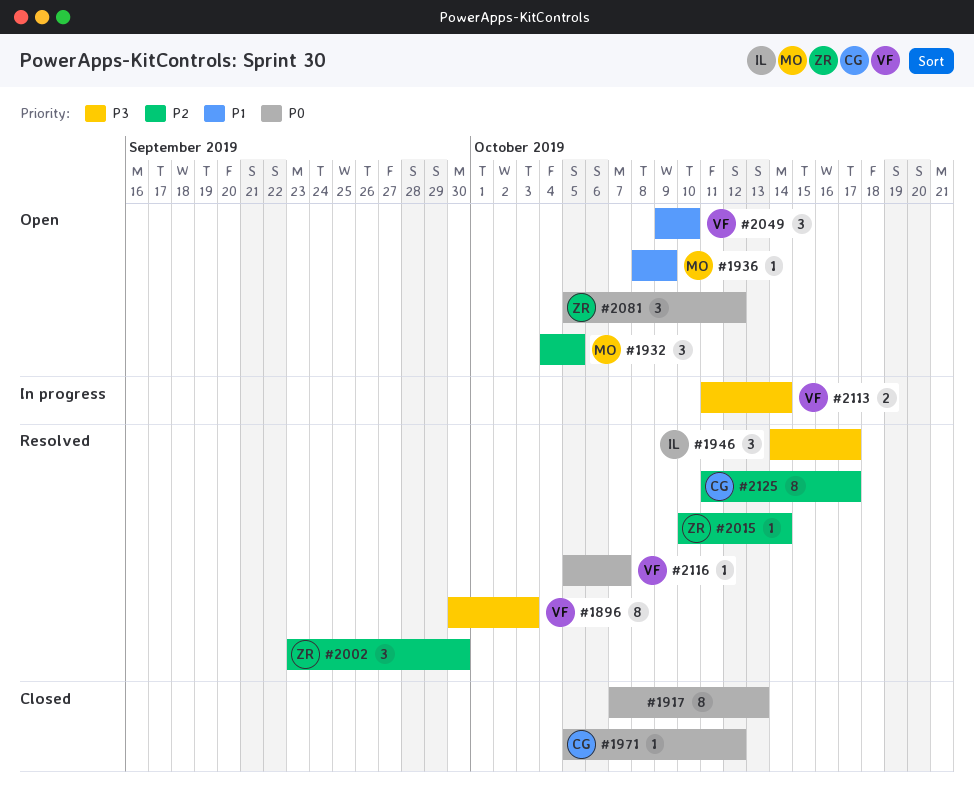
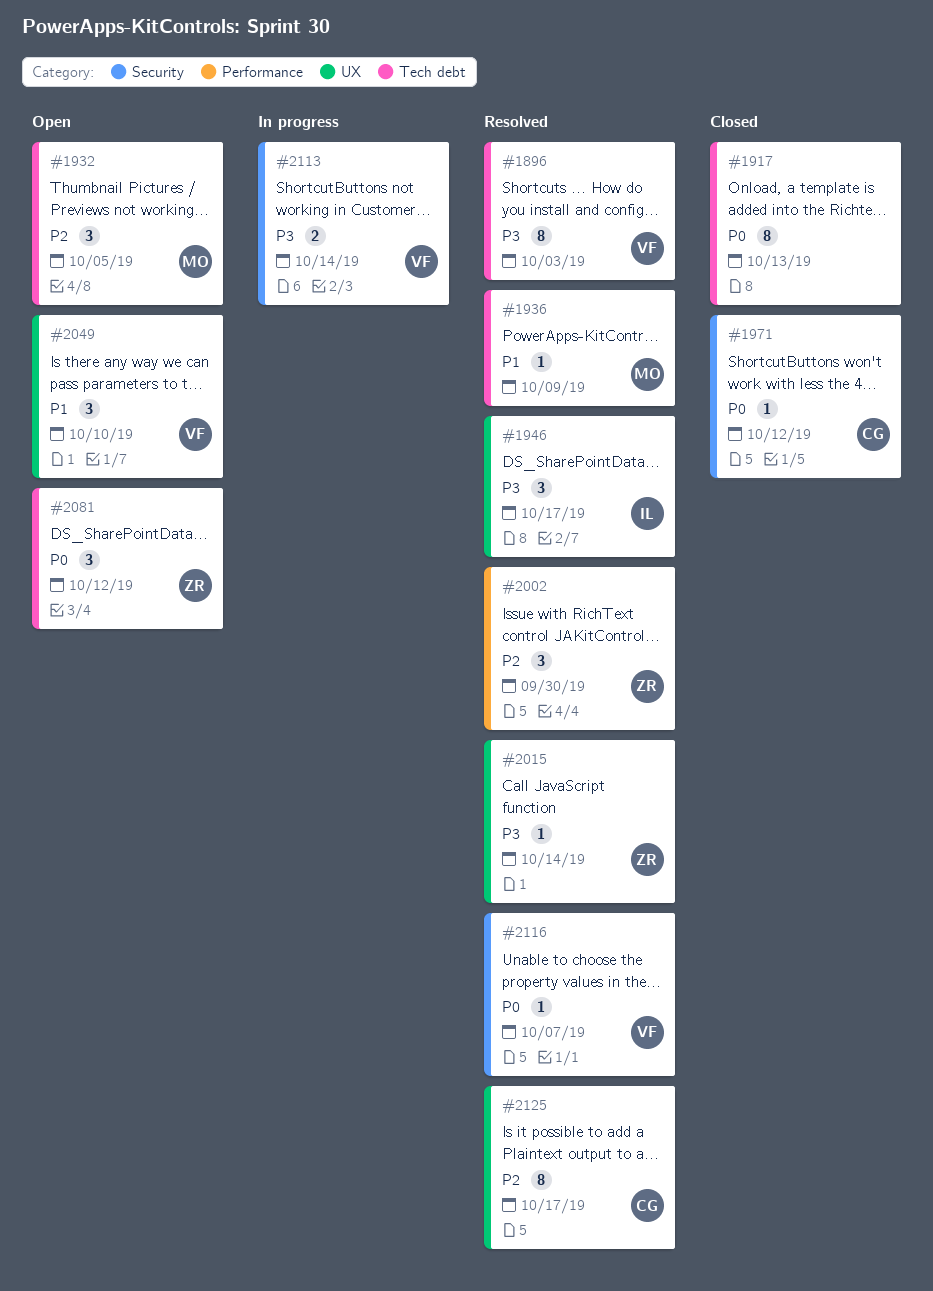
#1936, status: Open -> Resolved
#2015, priority: P2 -> P3

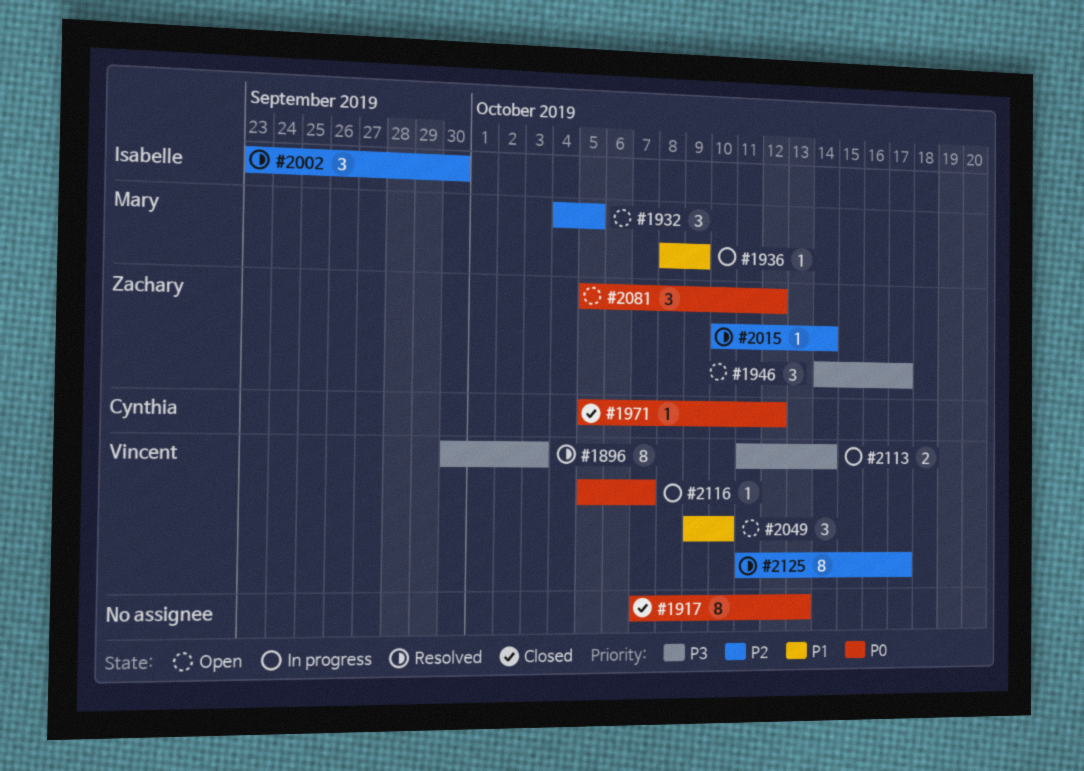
#1936, status: Resolved -> In progress
#1946, status: Resolved -> Open
#1946, owner: Isabelle -> Zachary
#2002, owner: Zachary -> Isabelle
#2015, priority: P3 -> P2
#2116, status: Resolved -> In progress
#2125, owner: Cynthia -> Vincent

